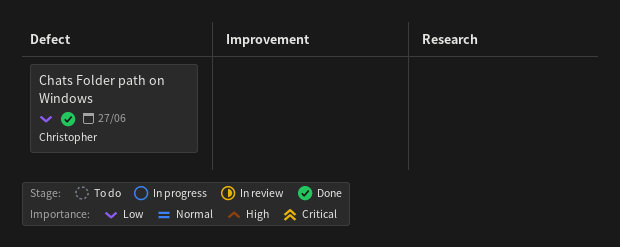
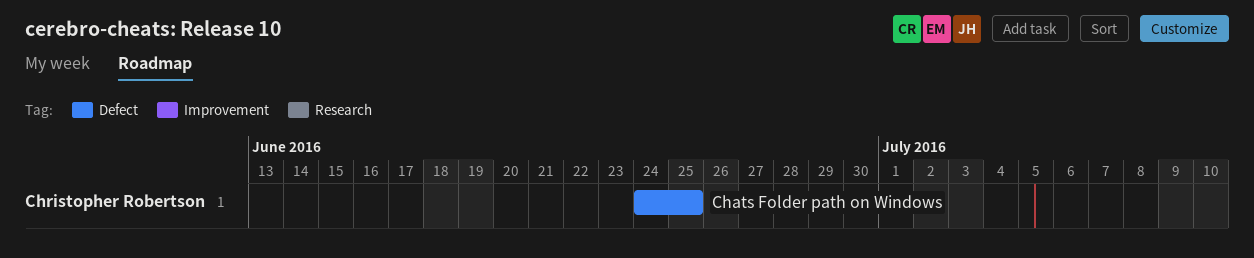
Chats Folder path on Windows, due: Jun 27 -> Jun 25

